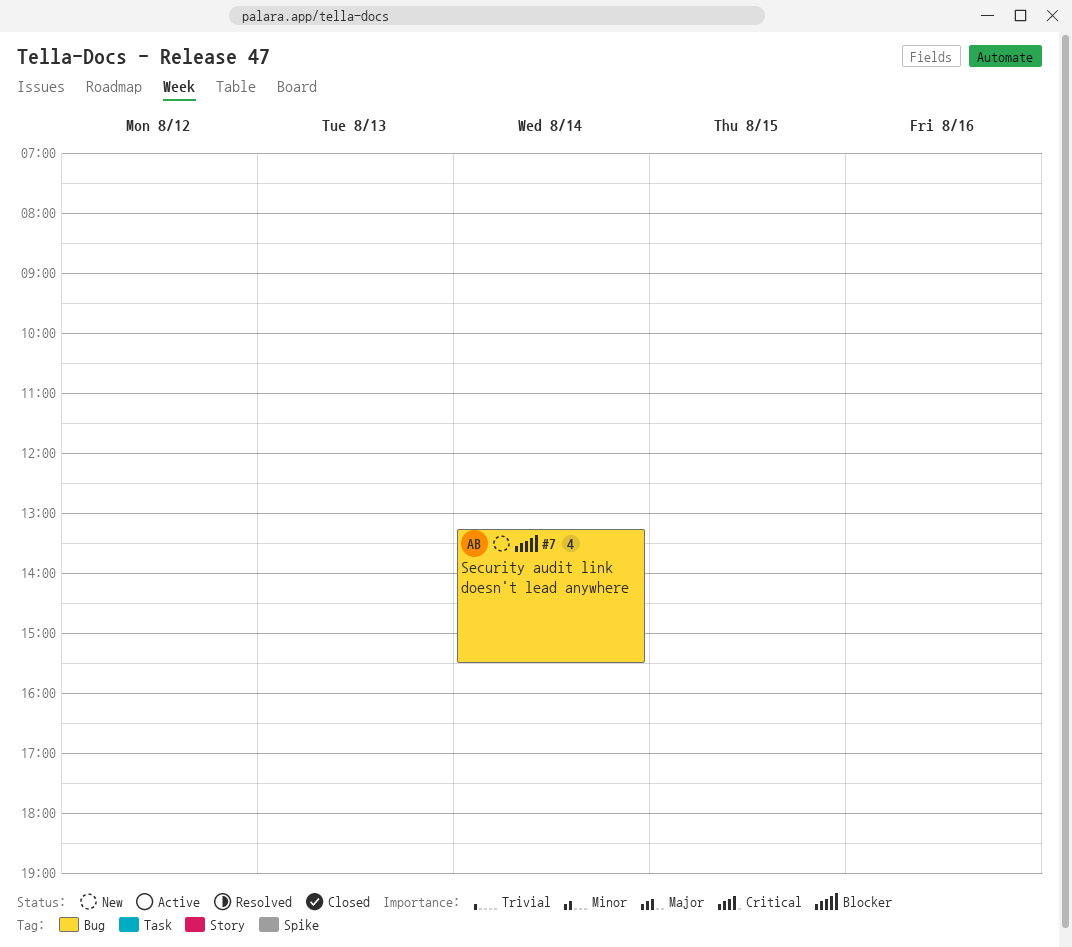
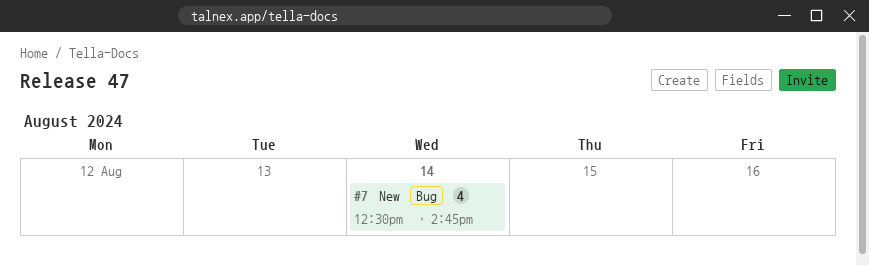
#7, begins: 13:15 -> 12:30
#7, ends: 15:30 -> 14:45

